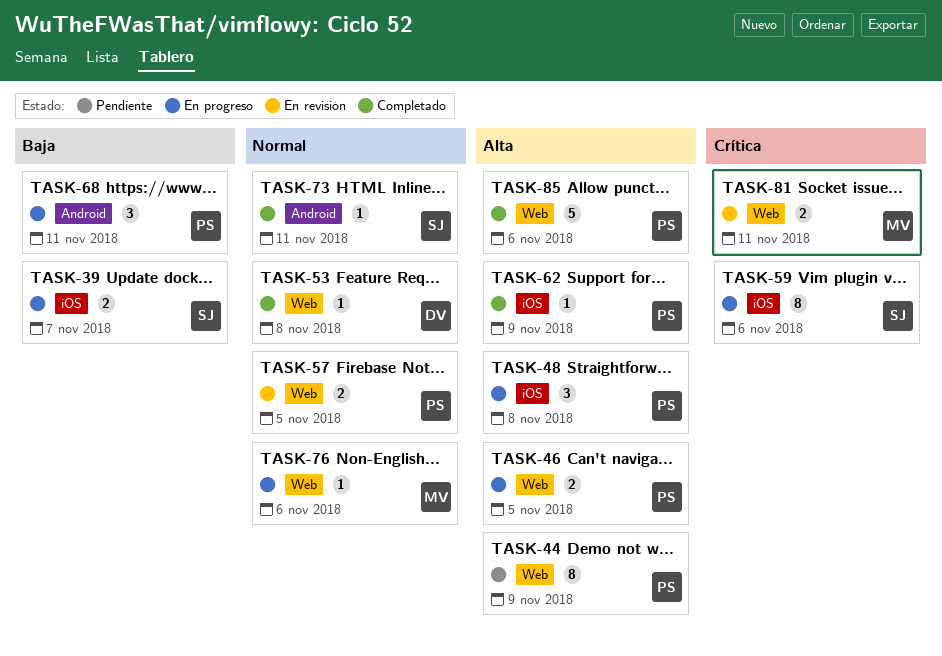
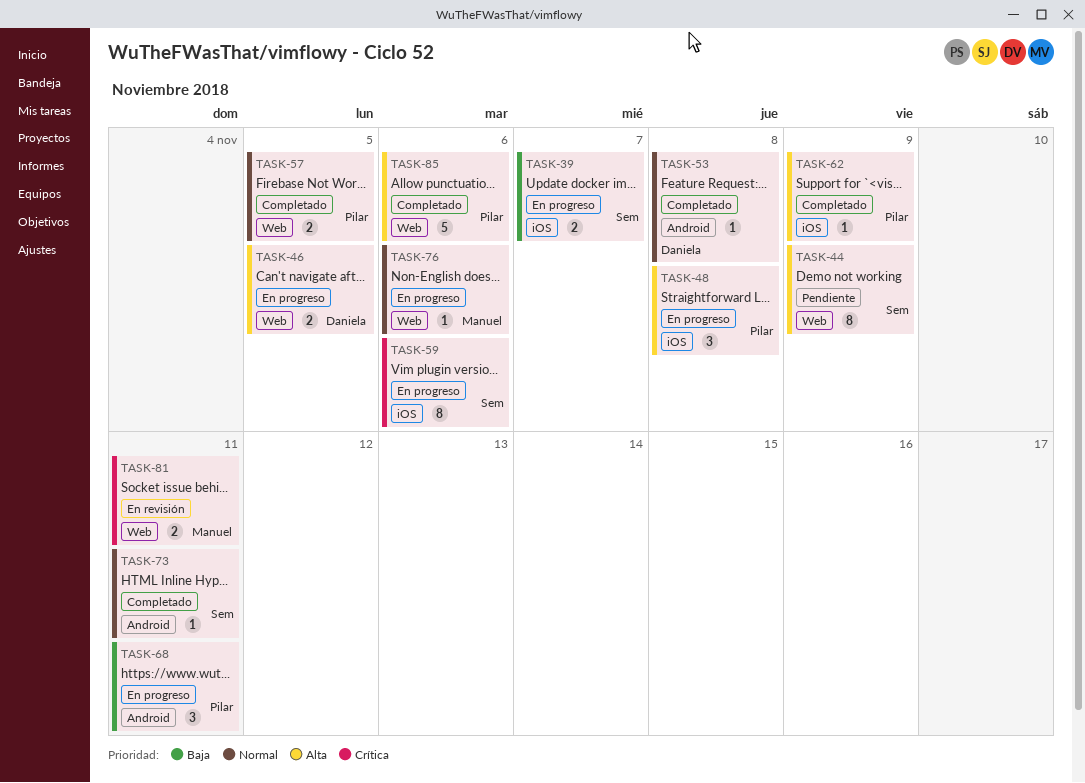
TASK-44, owner: Pilar -> Sem
TASK-46, owner: Pilar -> Daniela
TASK-53, label: Web -> Android
TASK-57, status: En revisión -> Completado

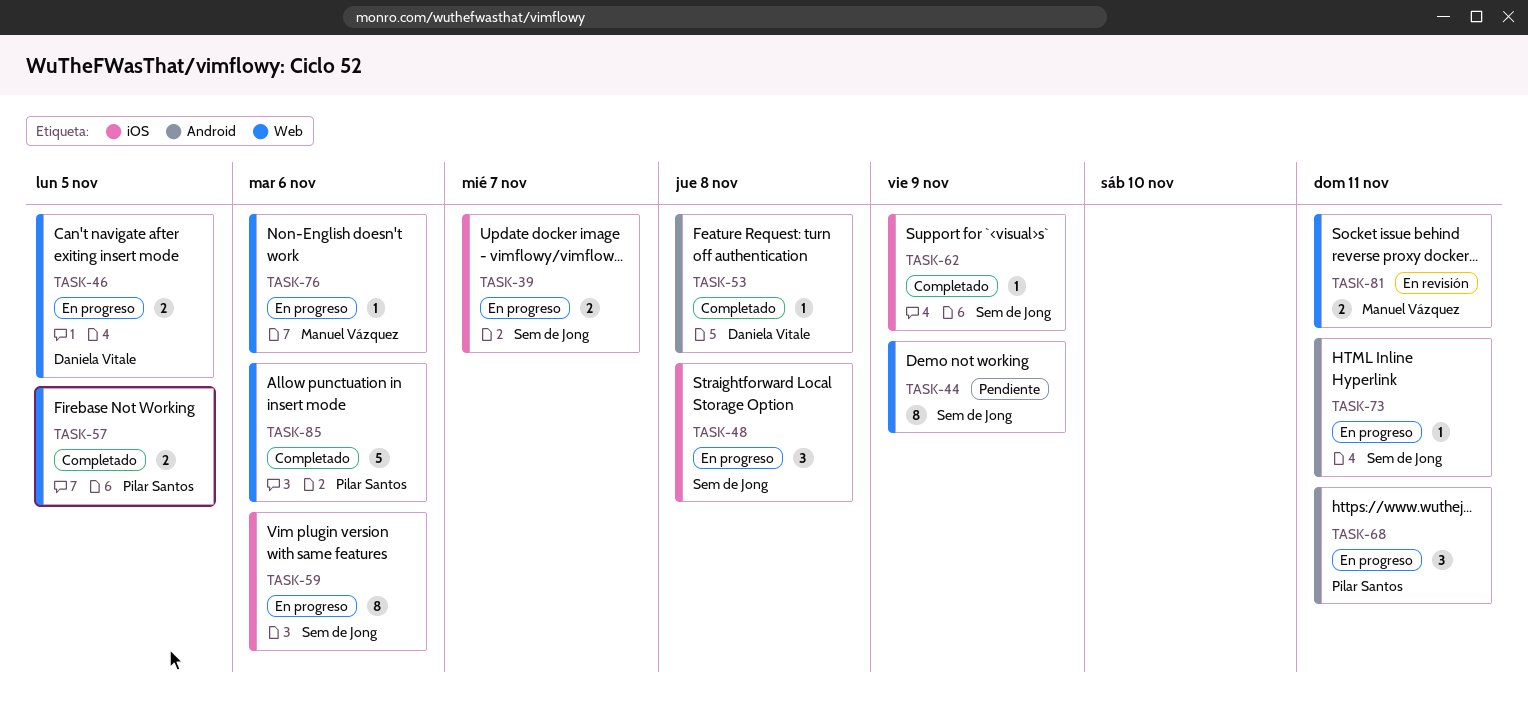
TASK-48, owner: Pilar Santos -> Sem de Jong
TASK-62, owner: Pilar Santos -> Sem de Jong
TASK-73, status: Completado -> En progreso

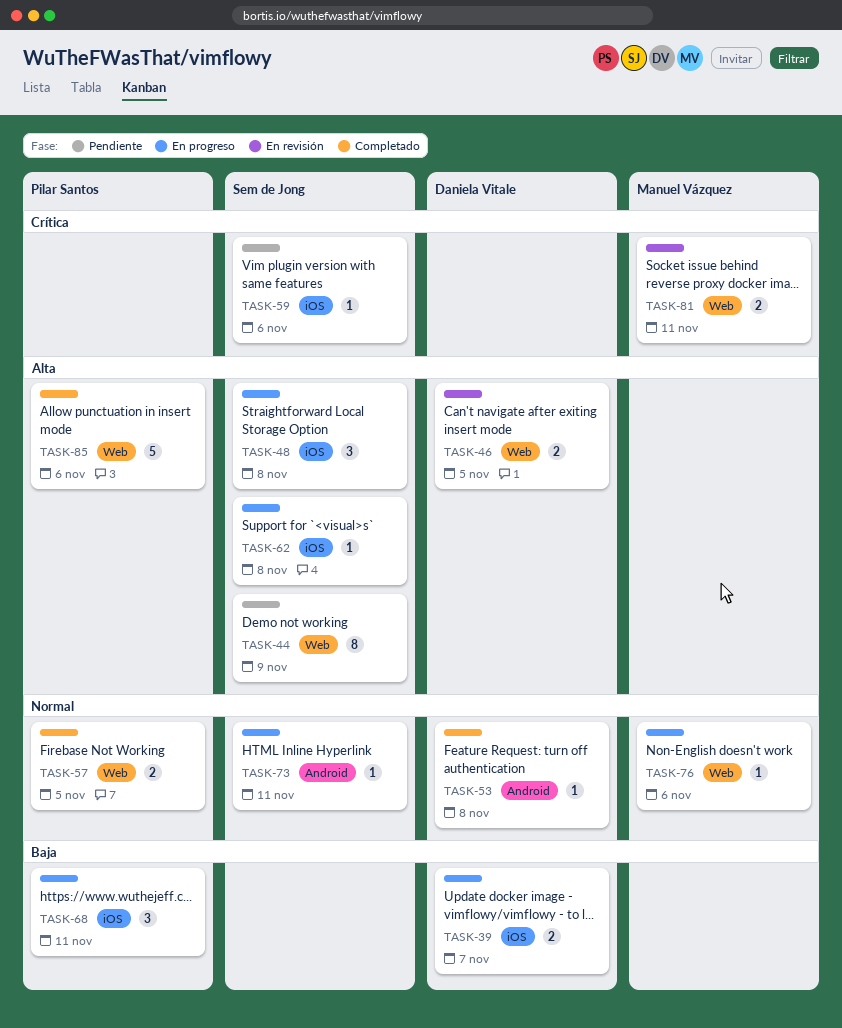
TASK-39, owner: Sem de Jong -> Daniela Vitale
TASK-46, status: En progreso -> En revisión
TASK-59, status: En progreso -> Pendiente
TASK-59, estimate: 8 -> 1
TASK-62, status: Completado -> En progreso
TASK-62, due: Nov 9 -> Nov 8
TASK-68, label: Android -> iOS

